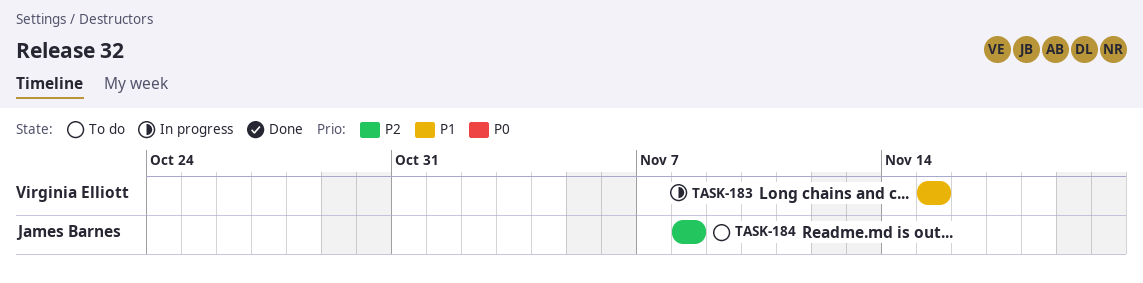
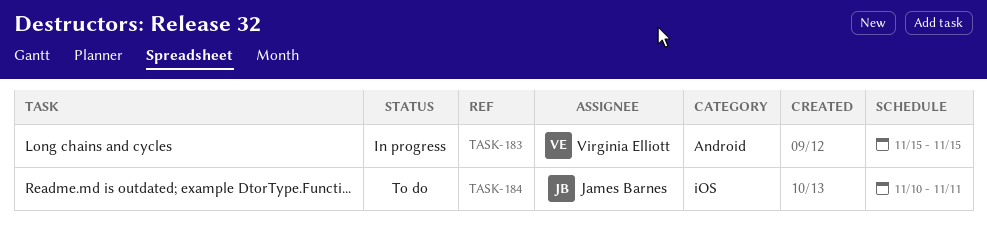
TASK-184, start: Nov 8 -> Nov 10
TASK-184, due: Nov 8 -> Nov 11

